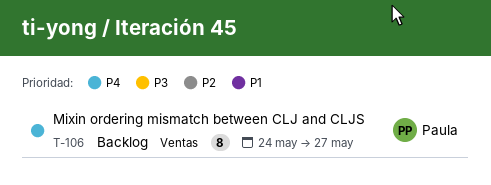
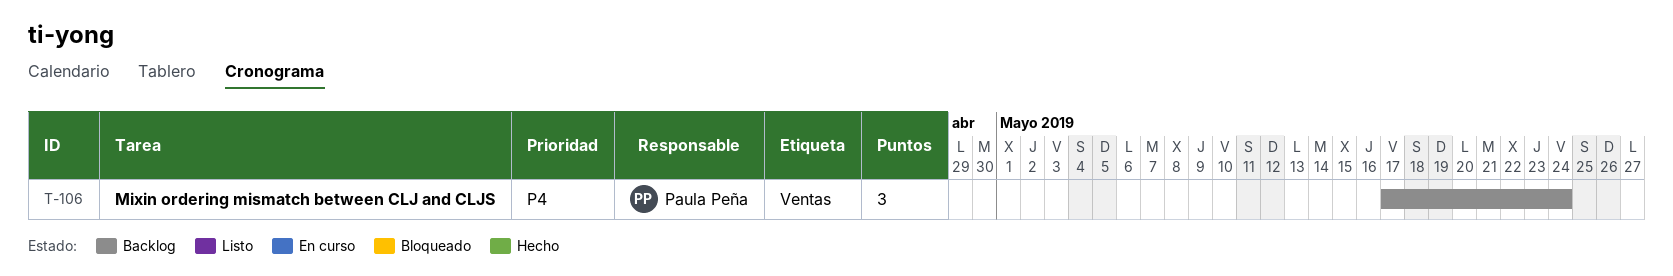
T-106, estimate: 8 -> 3
T-106, start: May 24 -> May 17
T-106, due: May 27 -> May 24

